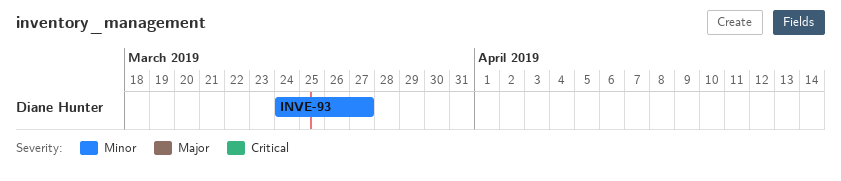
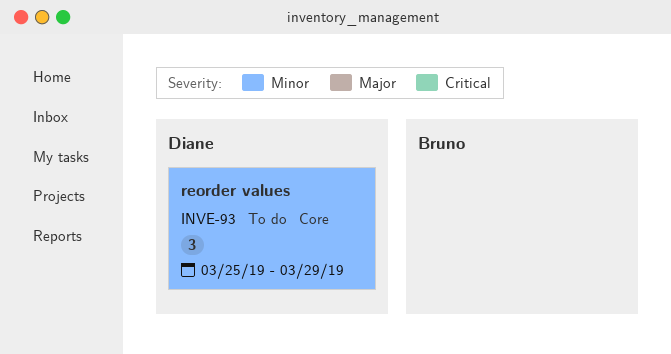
INVE-93, start: Mar 24 -> Mar 25
INVE-93, due: Mar 27 -> Mar 29

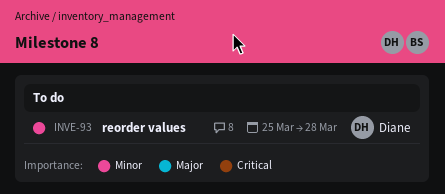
INVE-93, due: Mar 29 -> Mar 28

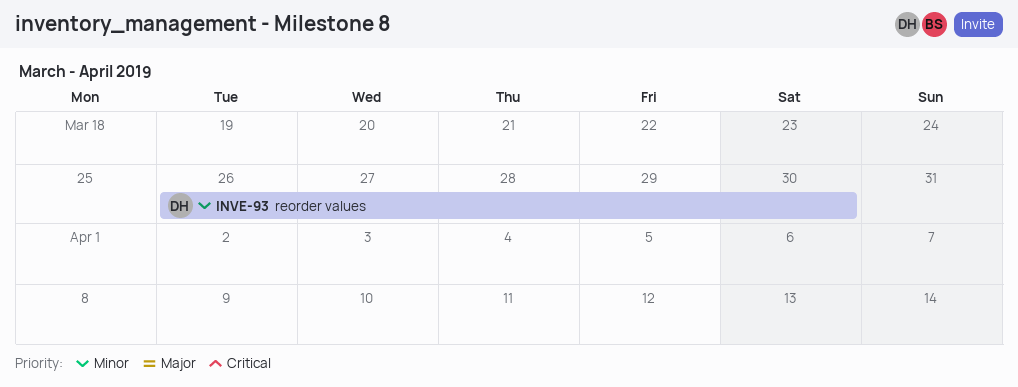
INVE-93, start: Mar 25 -> Mar 26
INVE-93, due: Mar 28 -> Mar 30

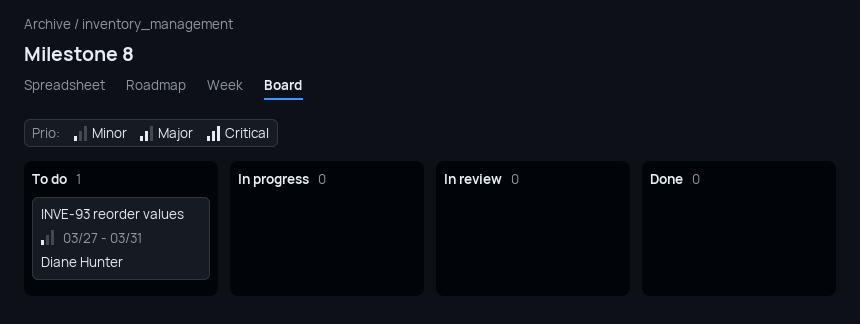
INVE-93, start: Mar 26 -> Mar 27
INVE-93, due: Mar 30 -> Mar 31

